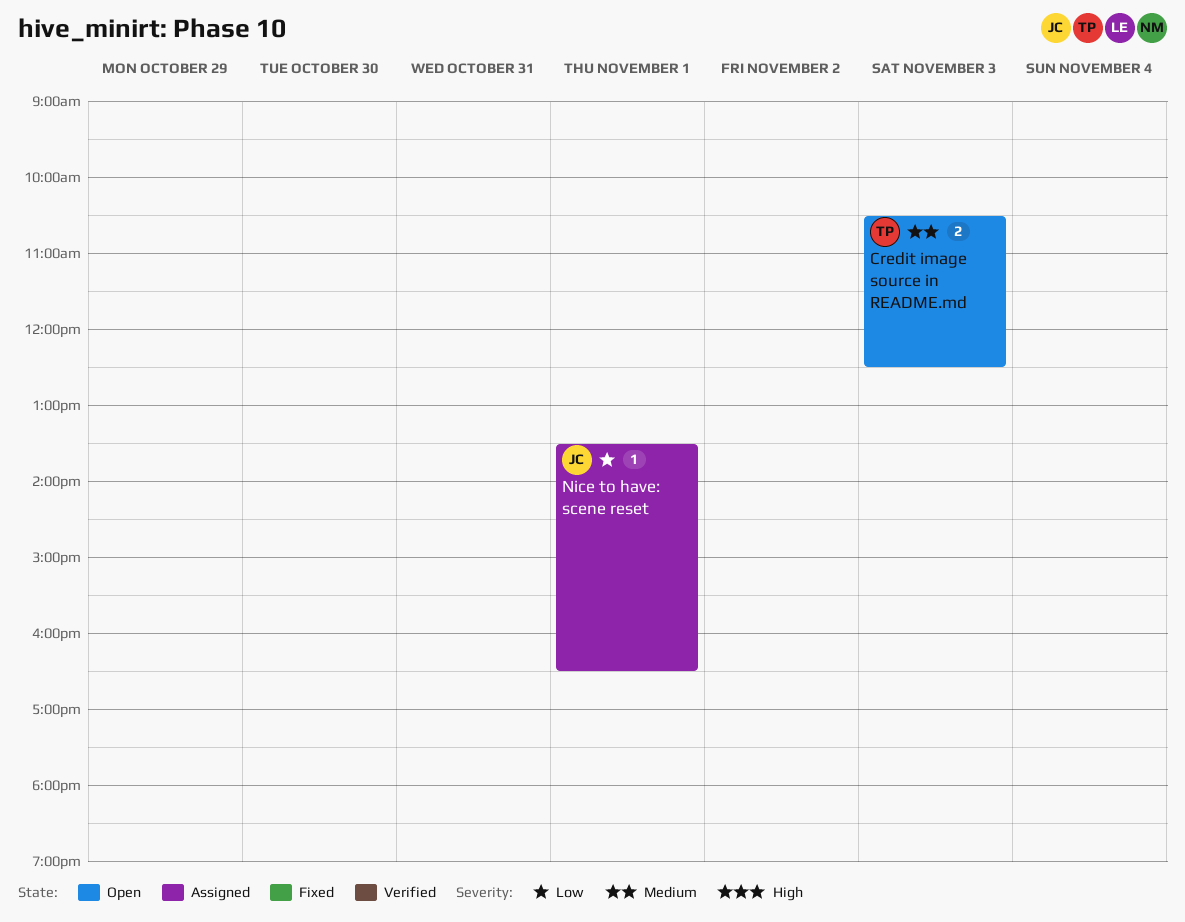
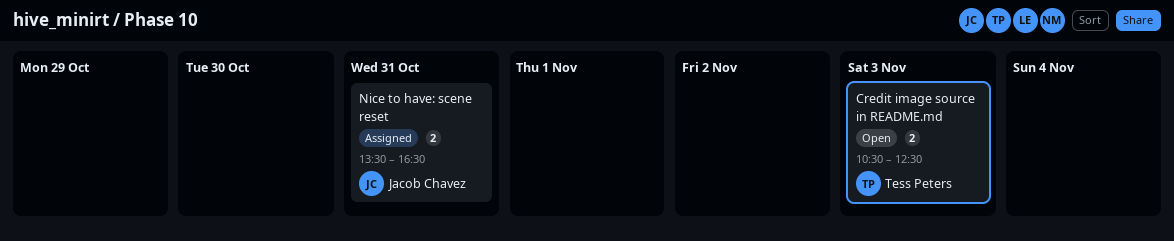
Nice to have: scene reset, estimate: 1 -> 2
Nice to have: scene reset, day: Nov 1 -> Oct 31

